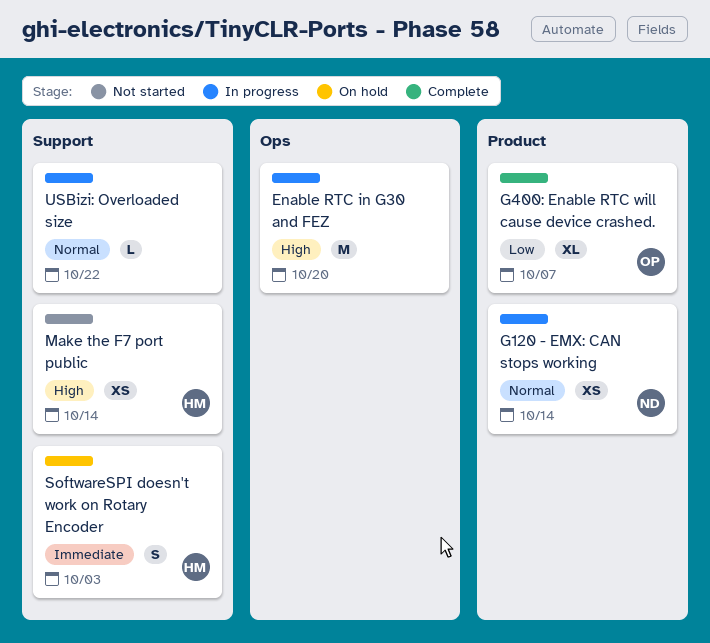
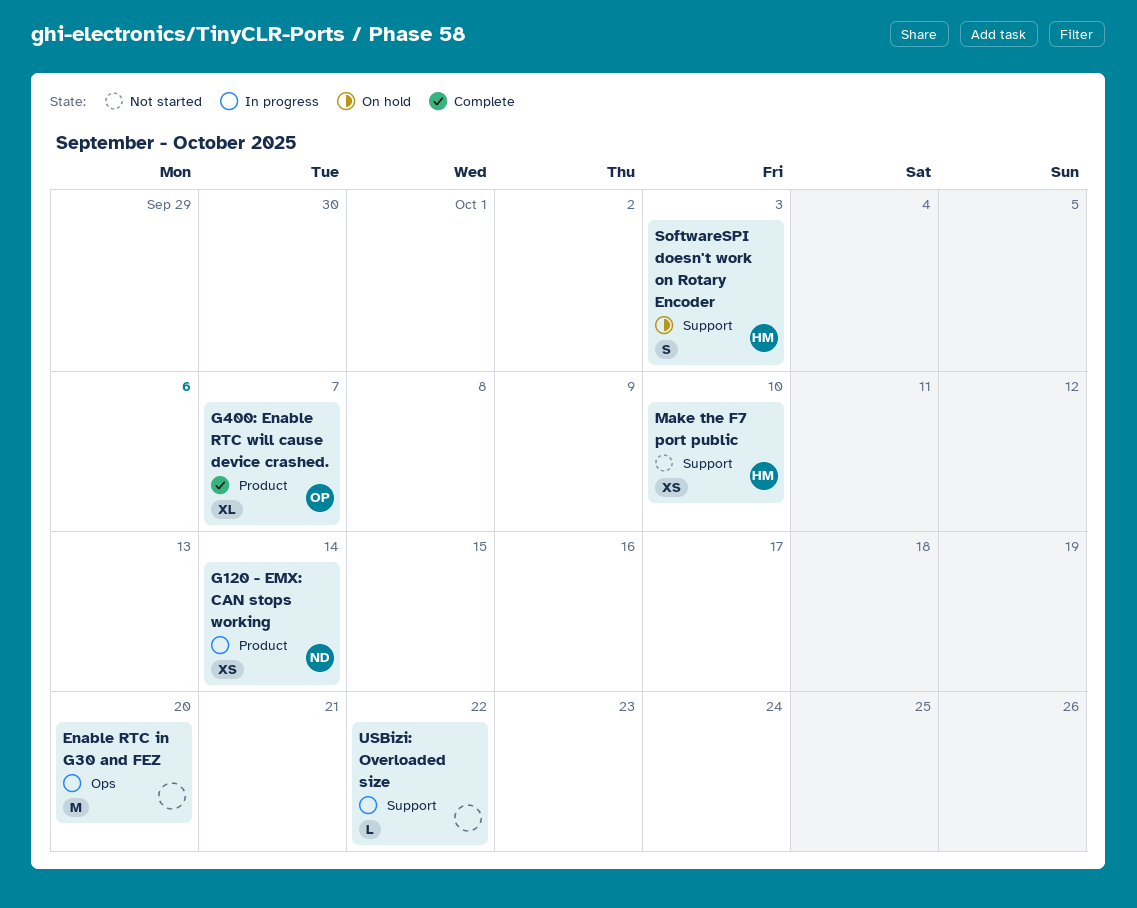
Make the F7 port public, due: Oct 14 -> Oct 10

